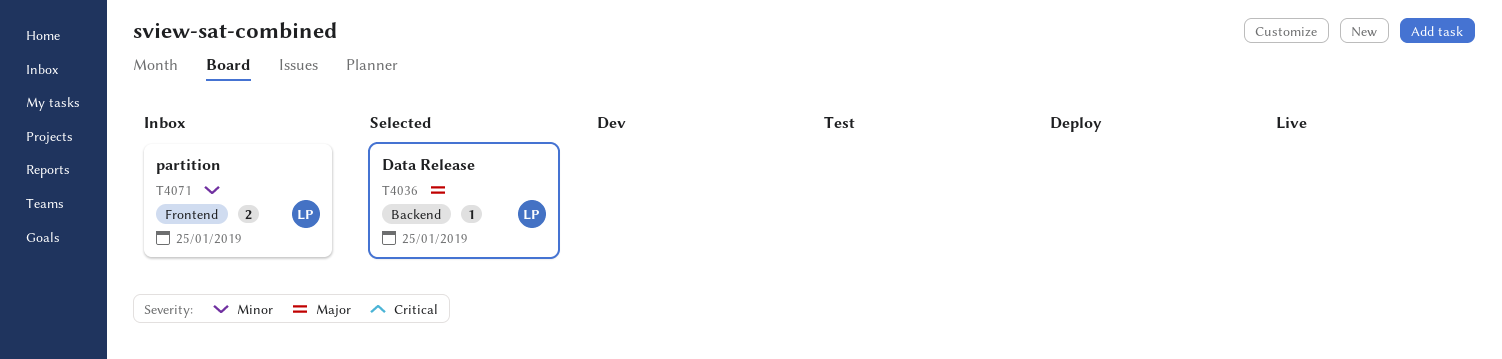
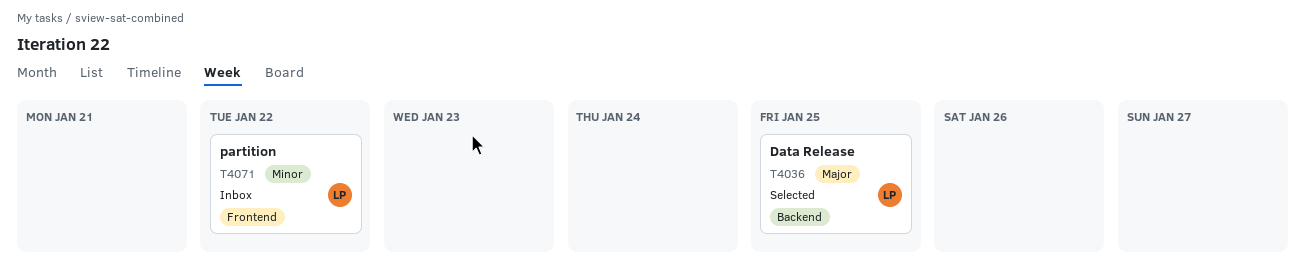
T4071, due: Jan 25 -> Jan 22

